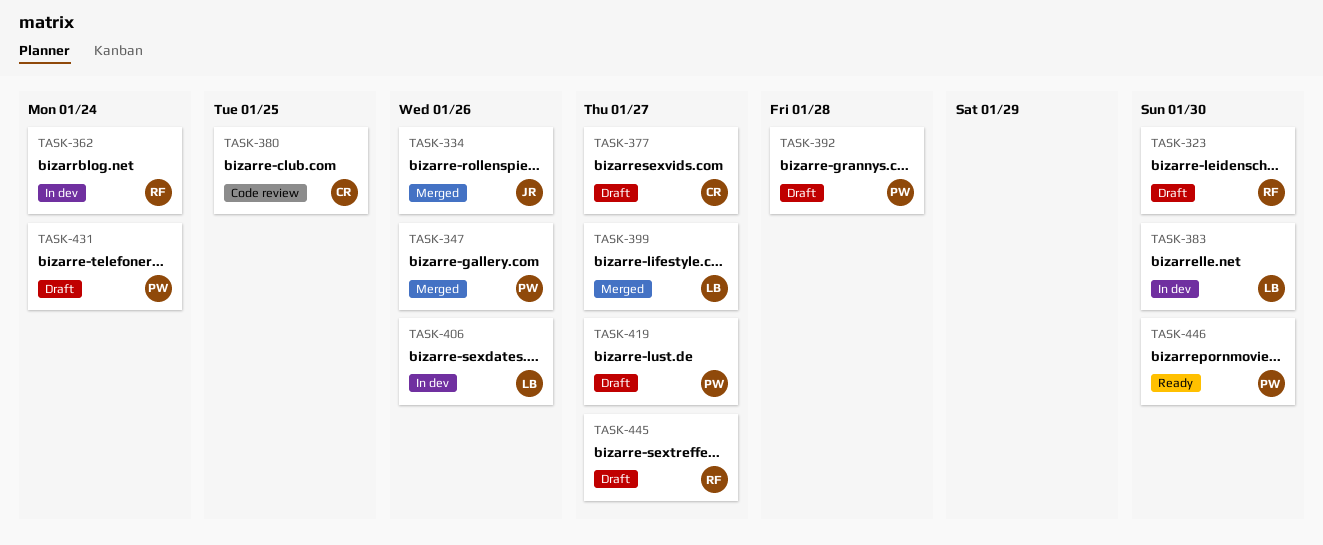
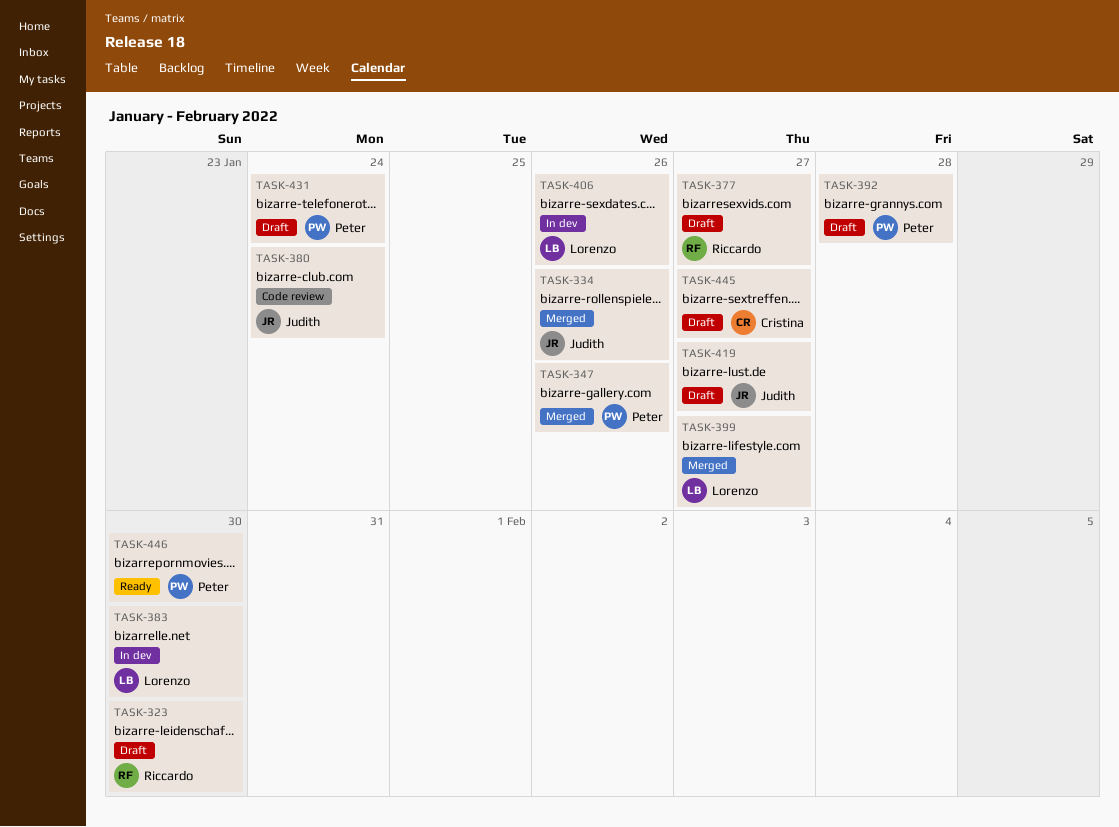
TASK-362: present -> none
TASK-377, owner: Cristina -> Riccardo
TASK-380, owner: Cristina -> Judith
TASK-380, due: Jan 25 -> Jan 24
TASK-419, owner: Peter -> Judith
TASK-445, owner: Riccardo -> Cristina

